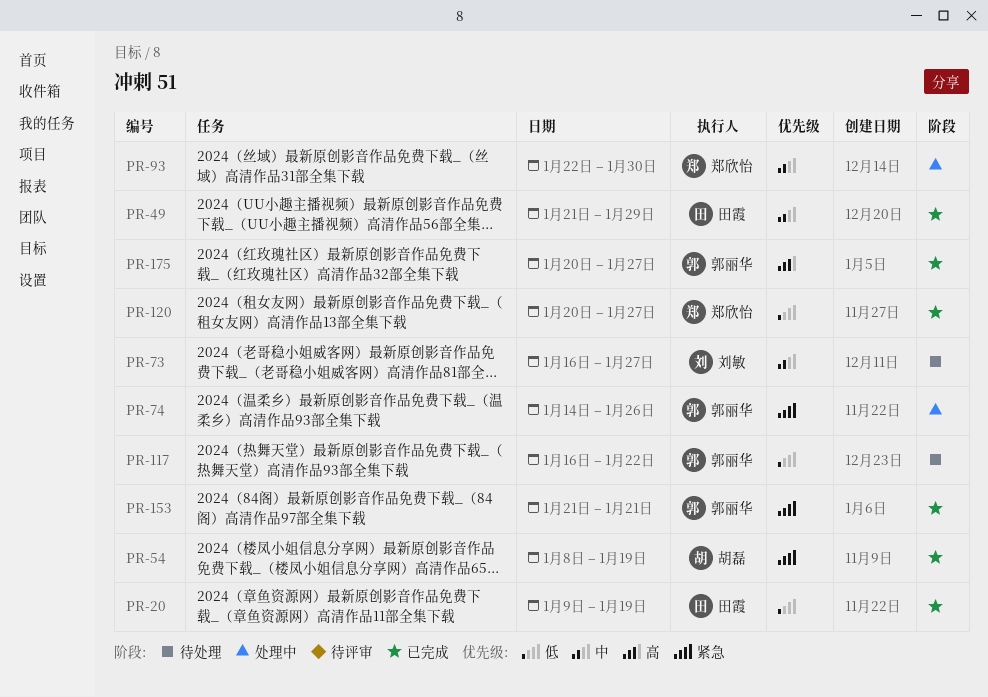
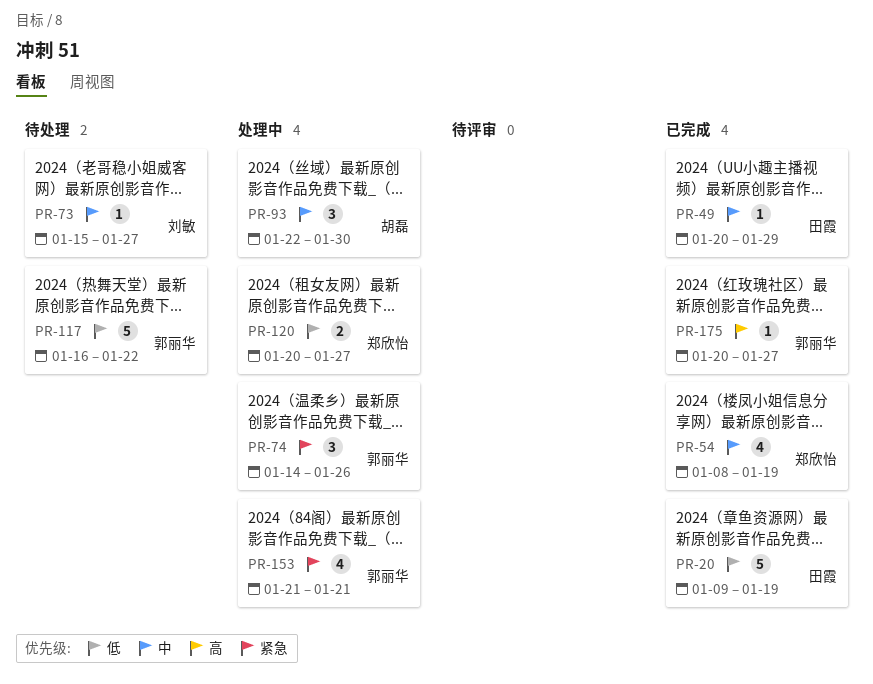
PR-49, start: Jan 21 -> Jan 20
PR-54, owner: 胡磊 -> 郑欣怡
PR-54, priority: 紧急 -> 中
PR-73, start: Jan 16 -> Jan 15
PR-93, owner: 郑欣怡 -> 胡磊
PR-120, status: 已完成 -> 处理中
PR-153, status: 已完成 -> 处理中

